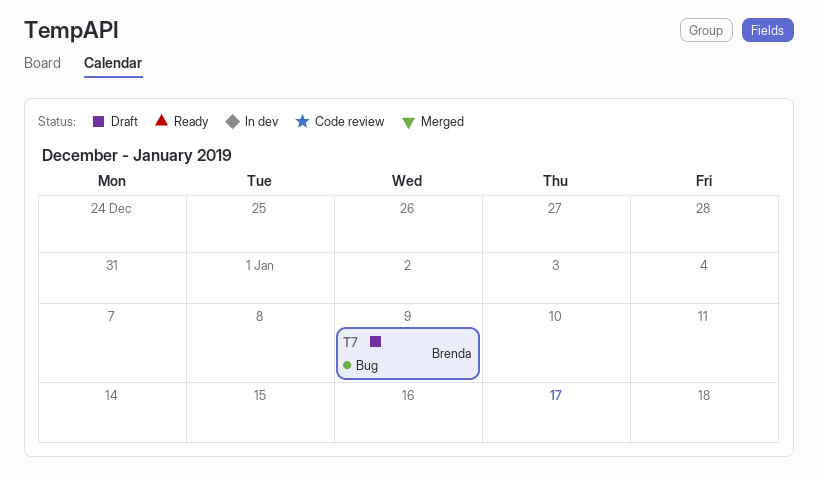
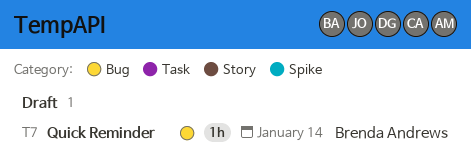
T7, due: Jan 9 -> Jan 14

